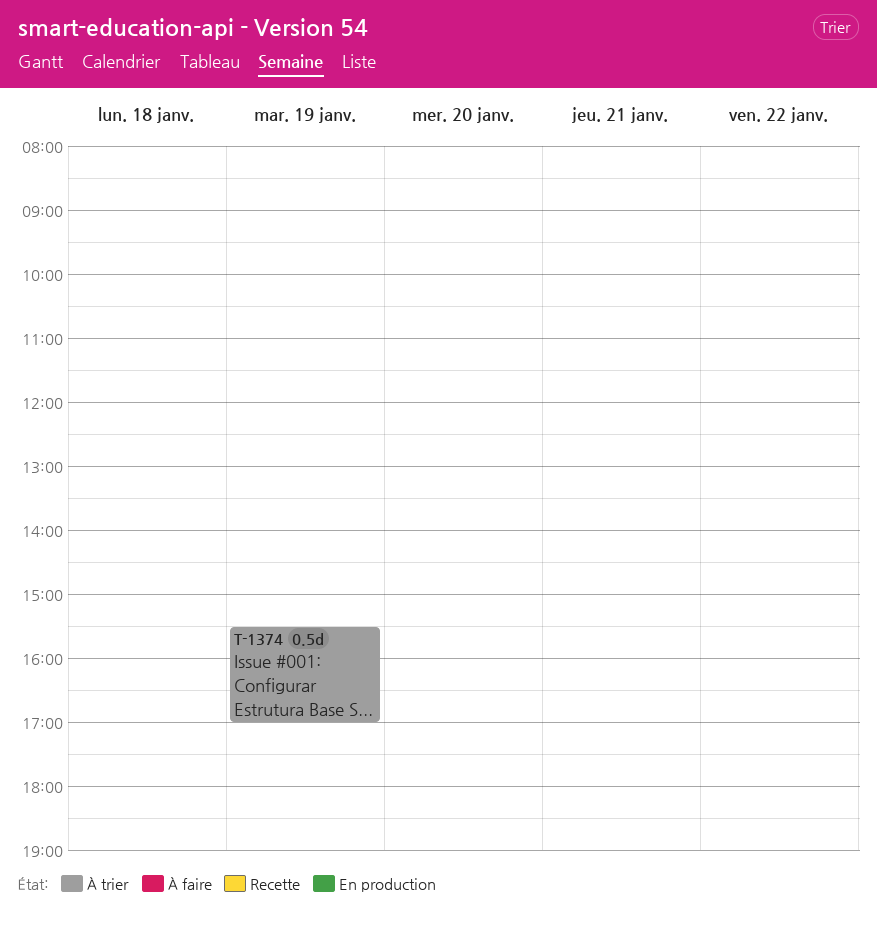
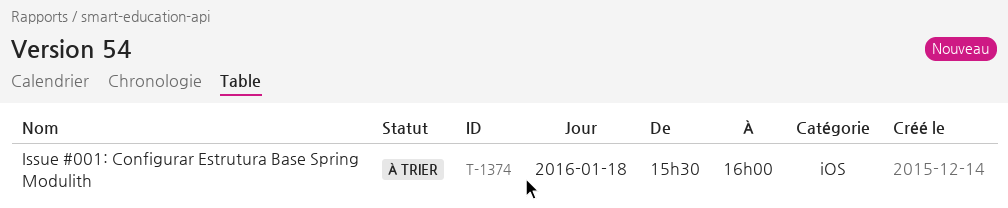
T-1374, day: Jan 19 -> Jan 18
T-1374, ends: 17:00 -> 16:00

